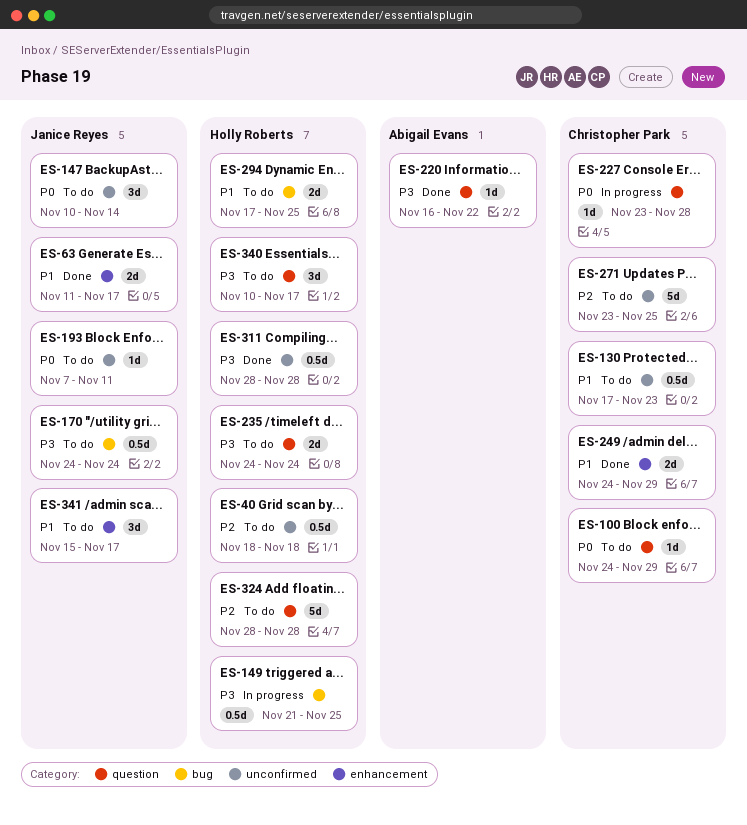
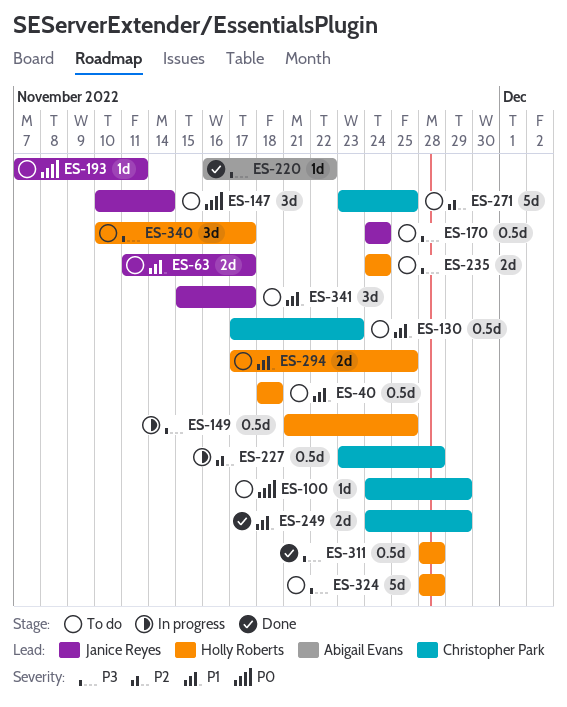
ES-40, priority: P2 -> P1
ES-63, status: Done -> To do
ES-227, priority: P0 -> P2
ES-227, estimate: 1d -> 0.5d
ES-324, priority: P2 -> P3

